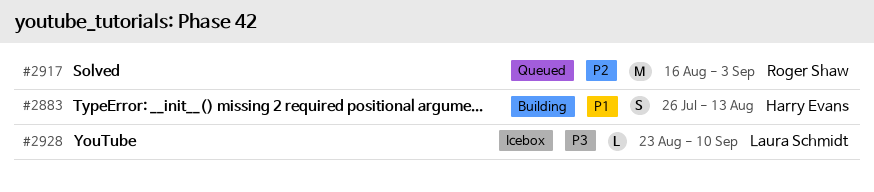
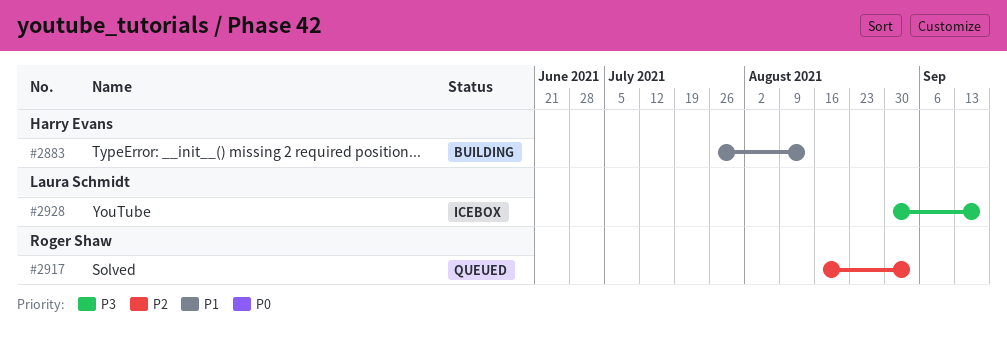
#2928, start: Aug 23 -> Aug 30
#2928, due: Sep 10 -> Sep 17

